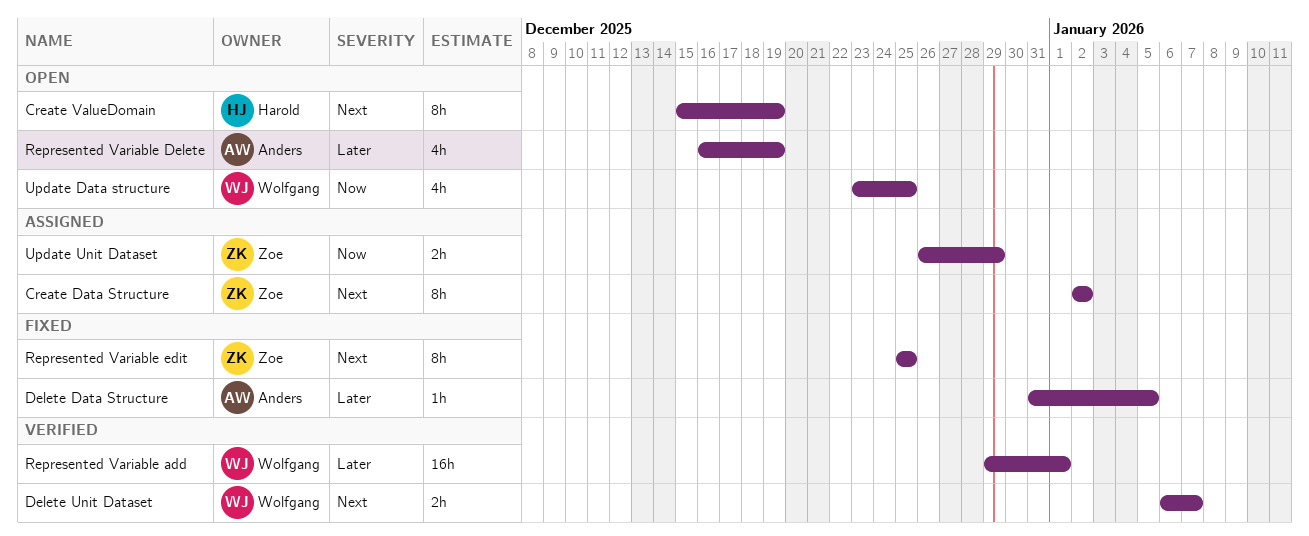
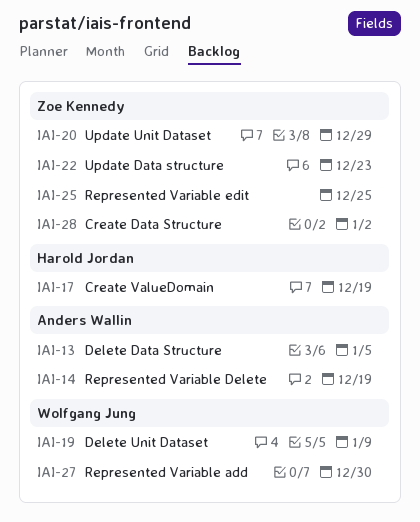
Delete Unit Dataset, due: Jan 7 -> Jan 9
Represented Variable add, due: Jan 1 -> Dec 30
Update Data structure, owner: Wolfgang Jung -> Zoe Kennedy
Update Data structure, due: Dec 25 -> Dec 23

